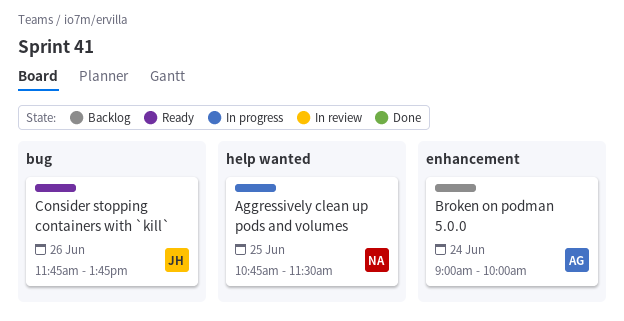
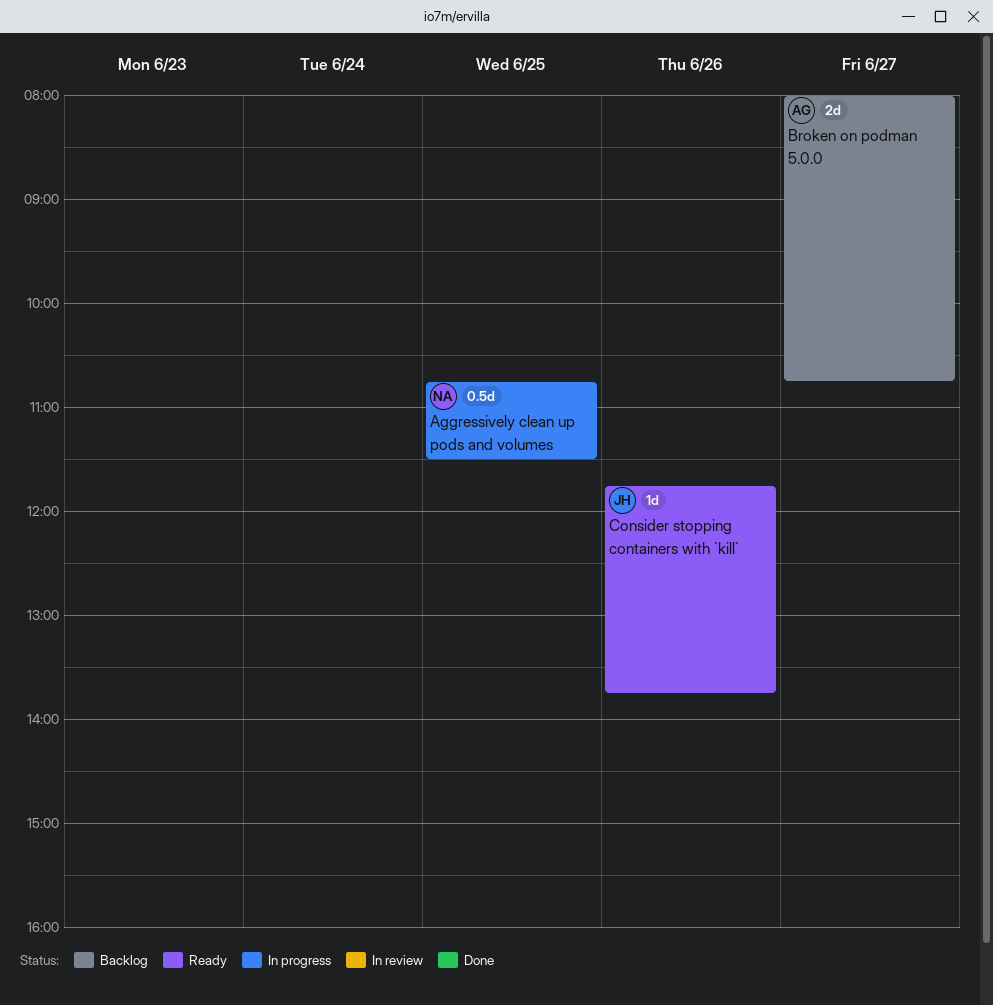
Broken on podman 5.0.0, day: Jun 24 -> Jun 27
Broken on podman 5.0.0, begins: 09:00 -> 08:00
Broken on podman 5.0.0, ends: 10:00 -> 10:45

